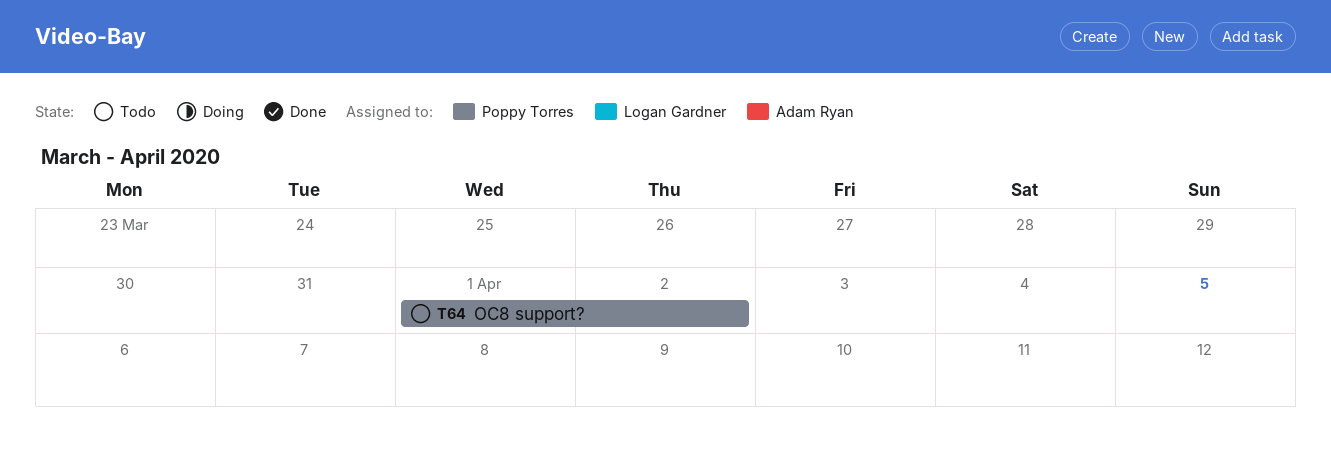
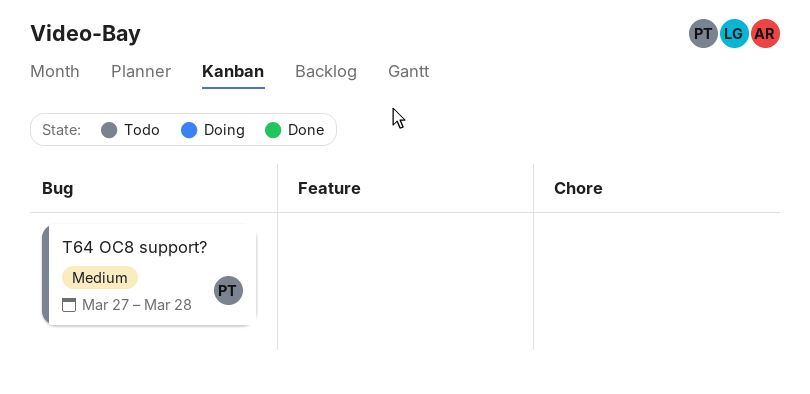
T64, start: Apr 1 -> Mar 27
T64, due: Apr 2 -> Mar 28

